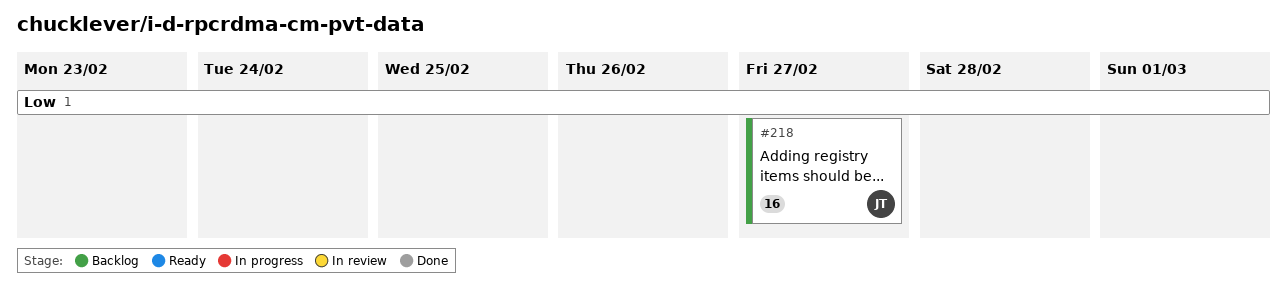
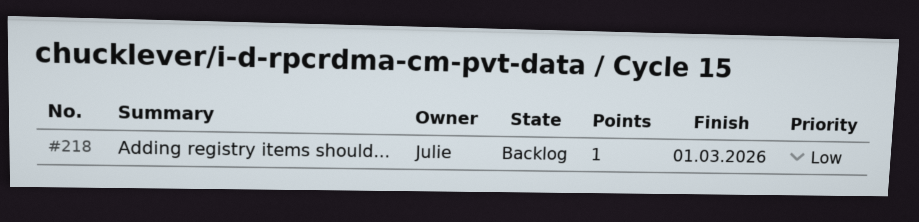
#218, estimate: 16 -> 1
#218, due: Feb 27 -> Mar 1

